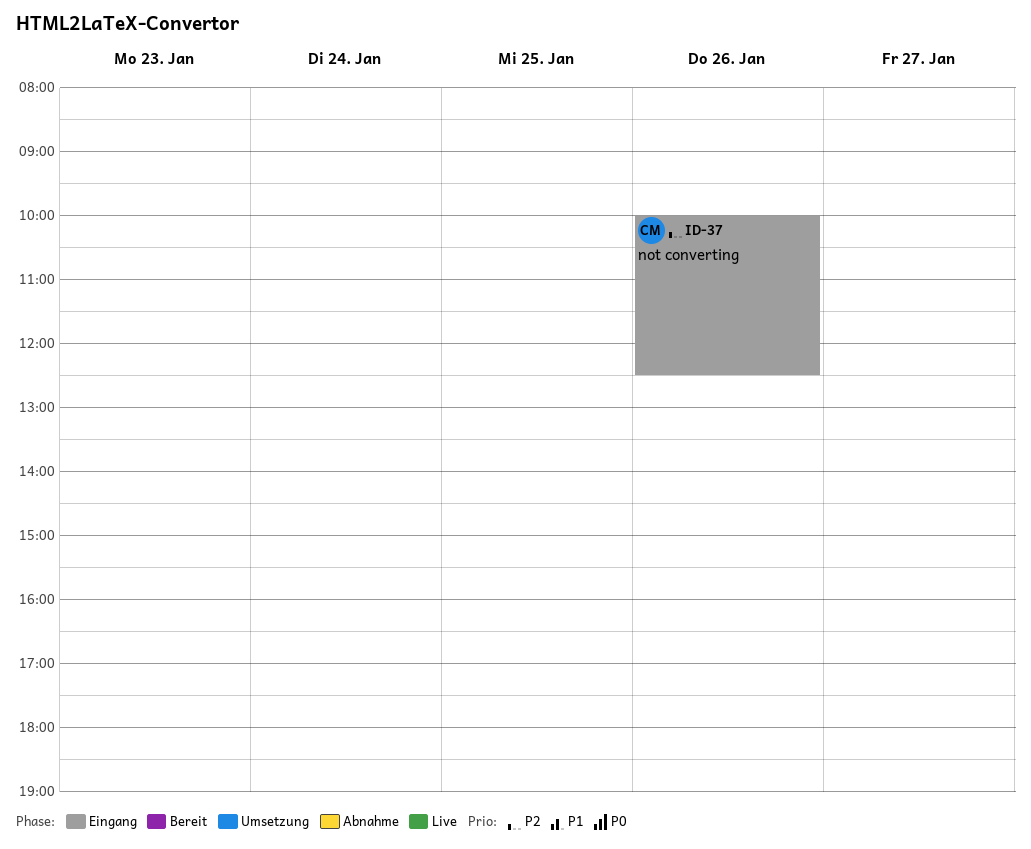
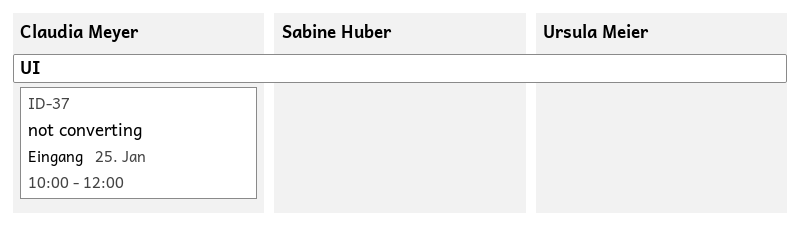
ID-37, day: Jan 26 -> Jan 25
ID-37, ends: 12:30 -> 12:00

